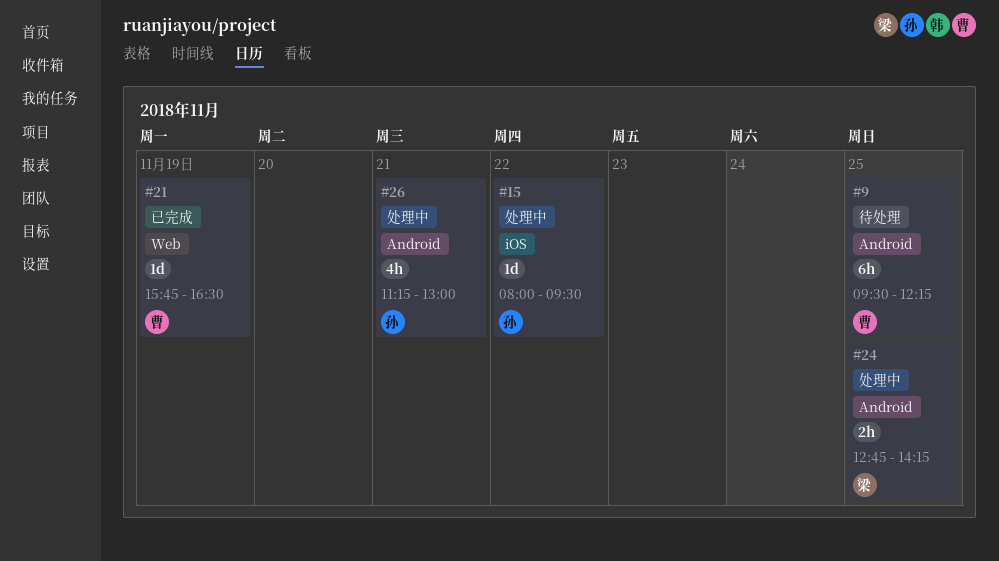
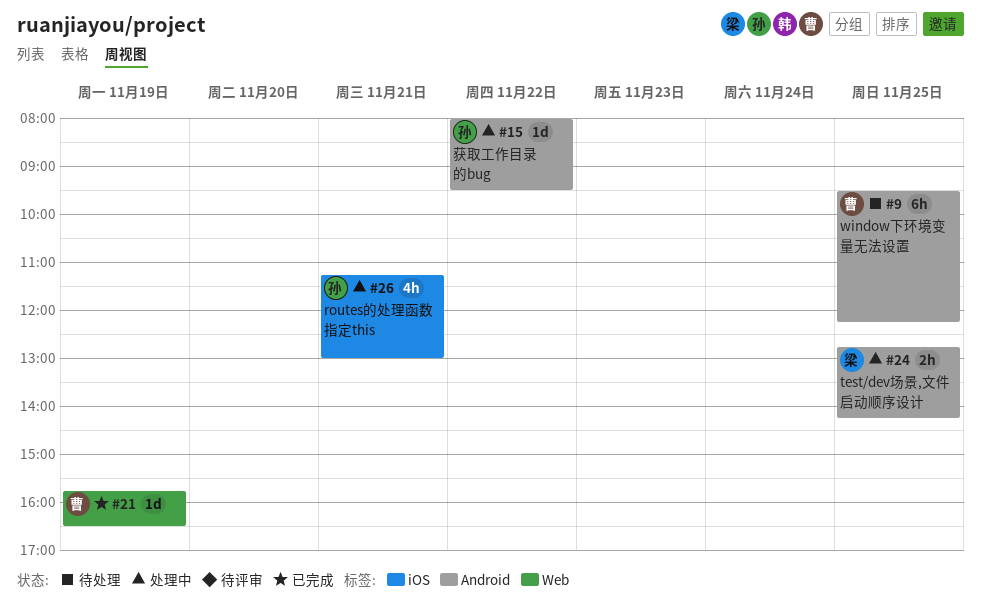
#15, label: iOS -> Android
#26, label: Android -> iOS

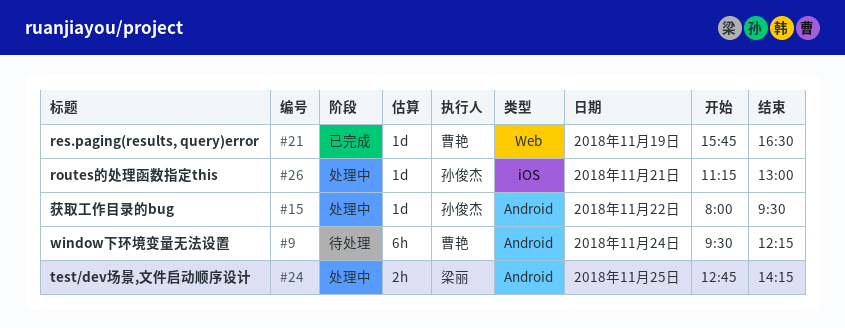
#9, day: Nov 25 -> Nov 24
#26, estimate: 4h -> 1d

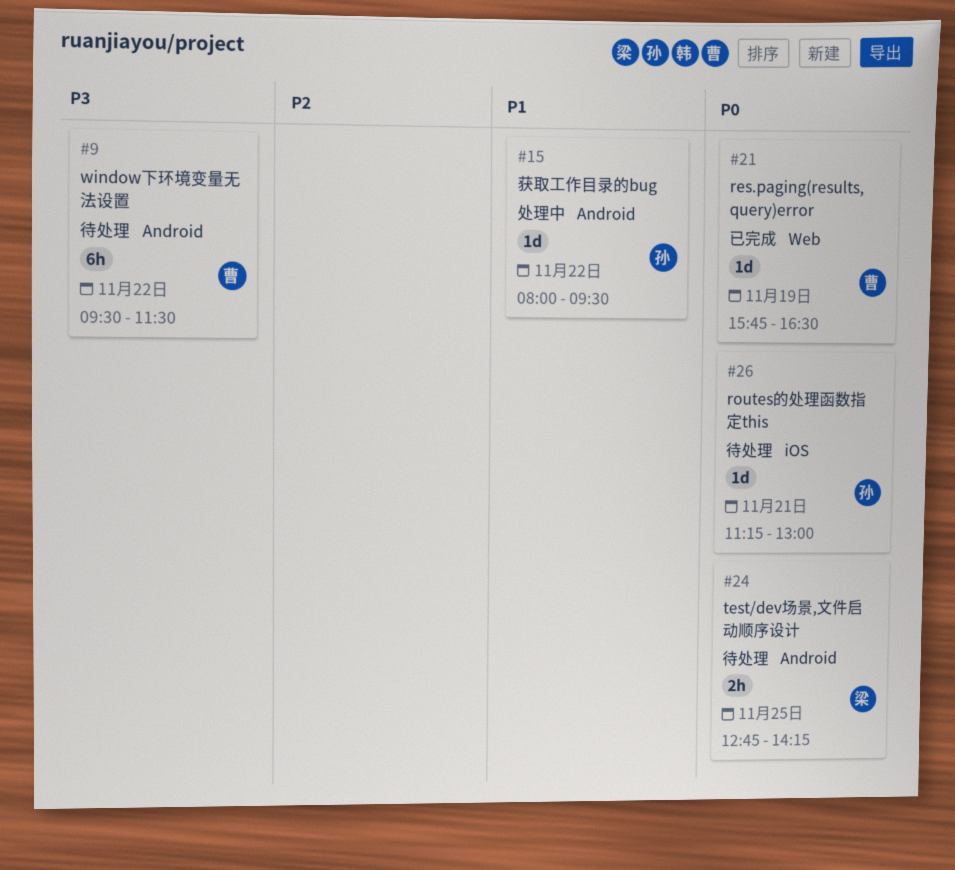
#9, day: Nov 24 -> Nov 22
#9, ends: 12:15 -> 11:30
#24, status: 处理中 -> 待处理
#26, status: 处理中 -> 待处理

